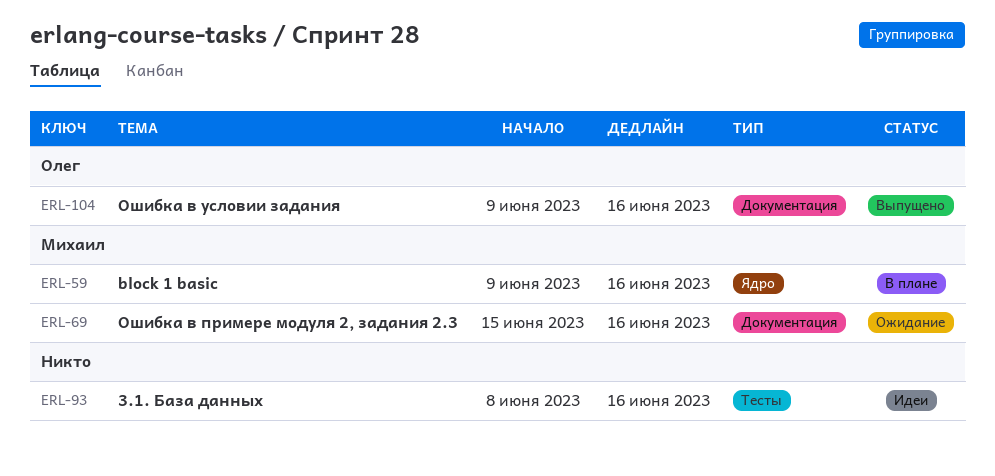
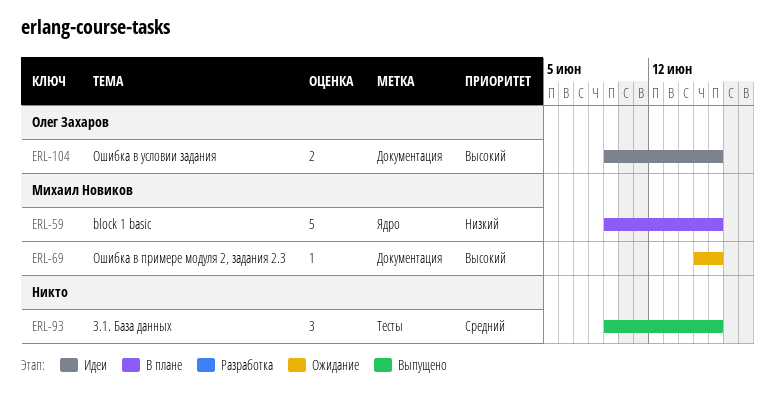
ERL-93, status: Идеи -> Выпущено
ERL-93, start: Jun 8 -> Jun 9
ERL-104, status: Выпущено -> Идеи

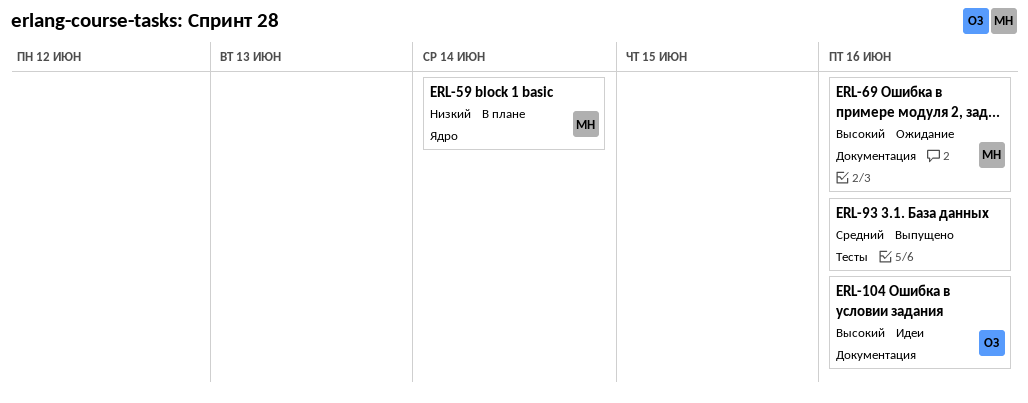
ERL-59, due: Jun 16 -> Jun 14

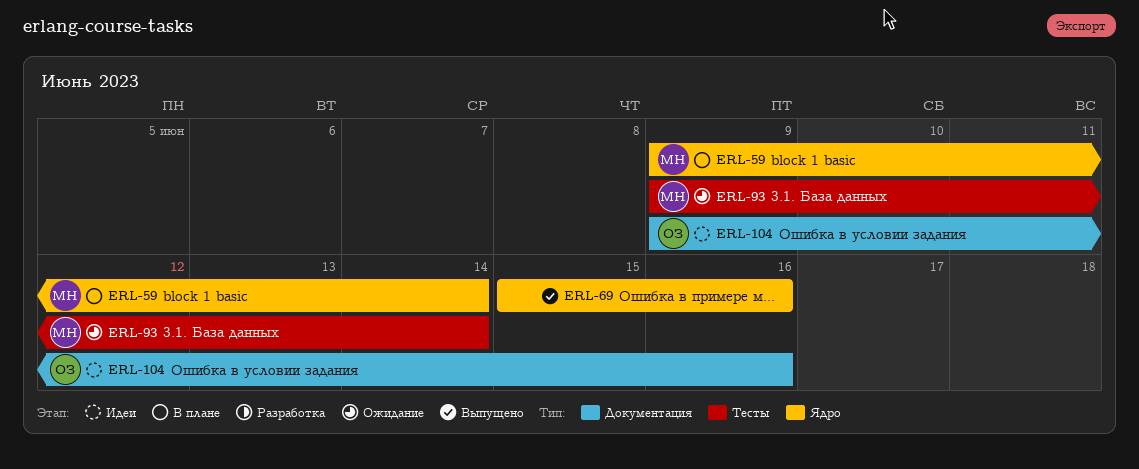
ERL-69, status: Ожидание -> Выпущено
ERL-69, owner: МН -> none
ERL-69, label: Документация -> Ядро
ERL-93, status: Выпущено -> Ожидание
ERL-93, owner: none -> МН
ERL-93, due: Jun 16 -> Jun 14

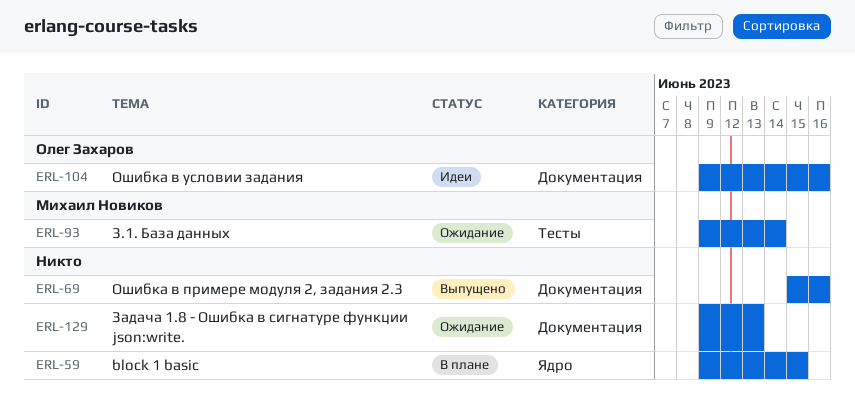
ERL-59, owner: Михаил Новиков -> none
ERL-59, due: Jun 14 -> Jun 15
ERL-69, label: Ядро -> Документация
ERL-129: none -> present

